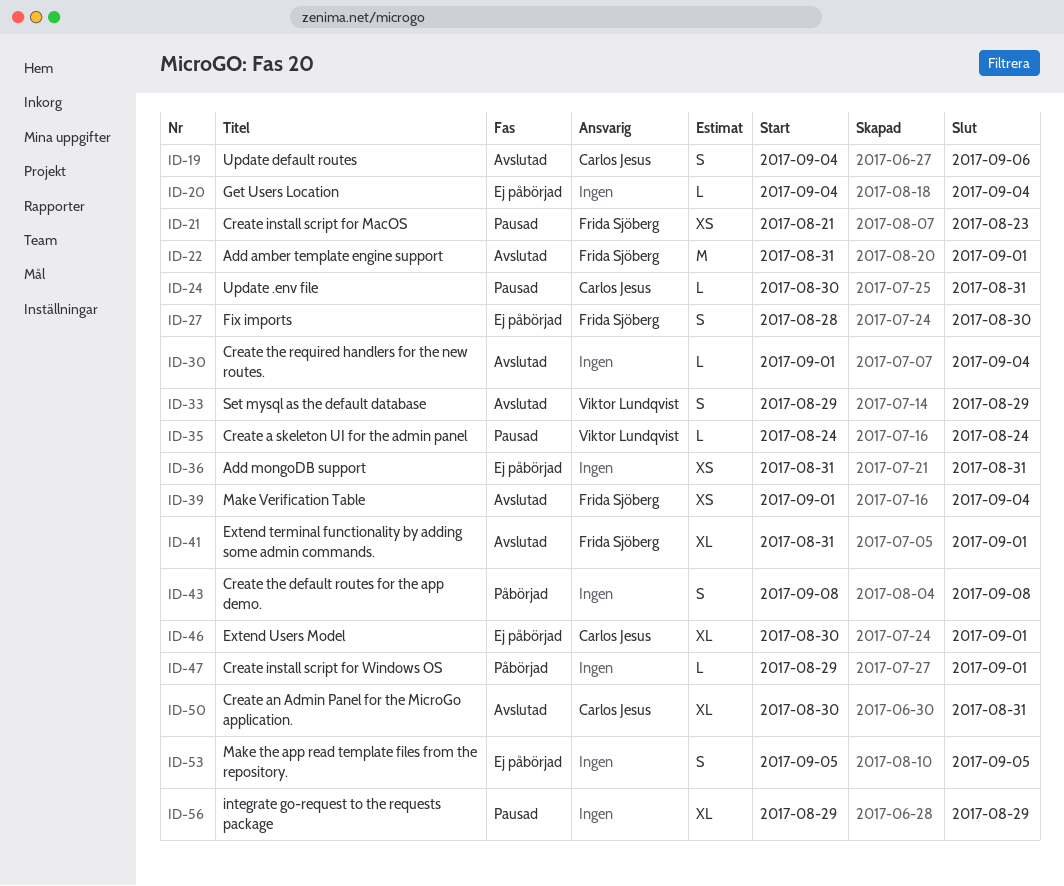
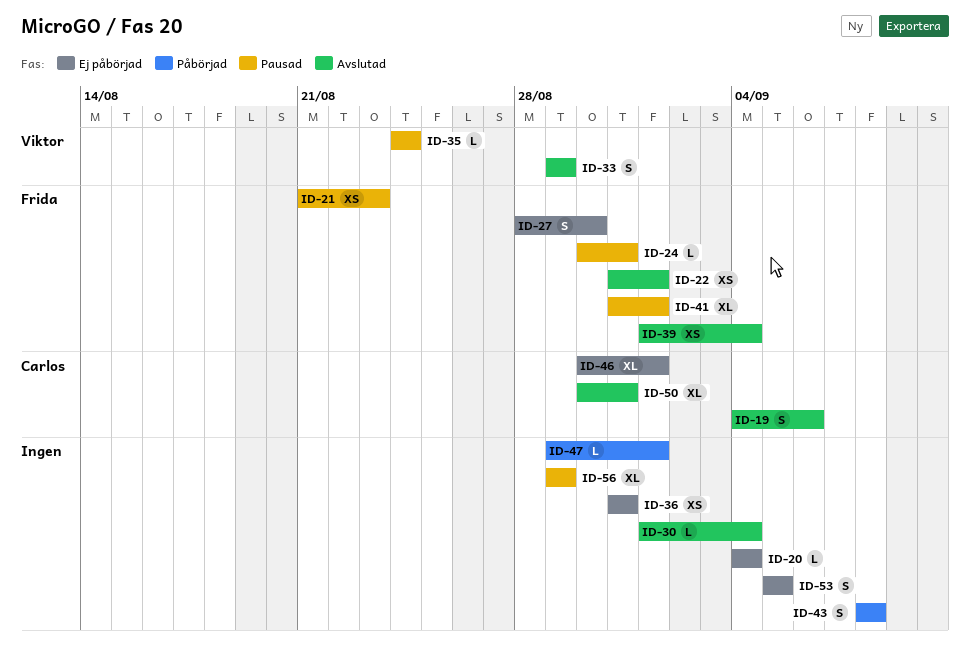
ID-22, estimate: M -> XS
ID-24, owner: Carlos Jesus -> Frida Sjöberg
ID-41, status: Avslutad -> Pausad

